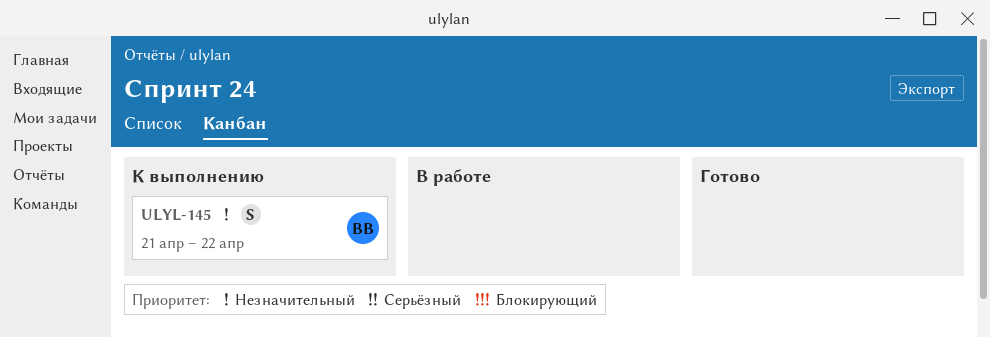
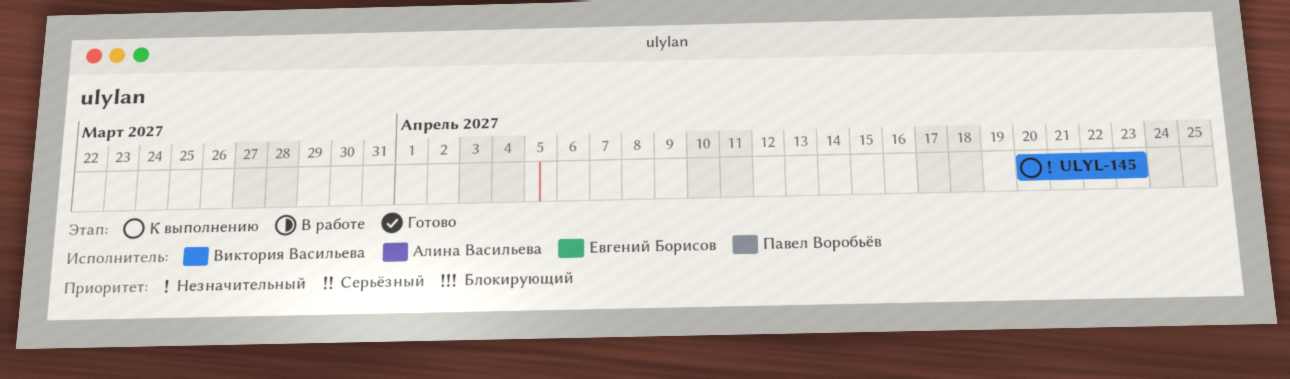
ULYL-145, start: Apr 21 -> Apr 20
ULYL-145, due: Apr 22 -> Apr 23

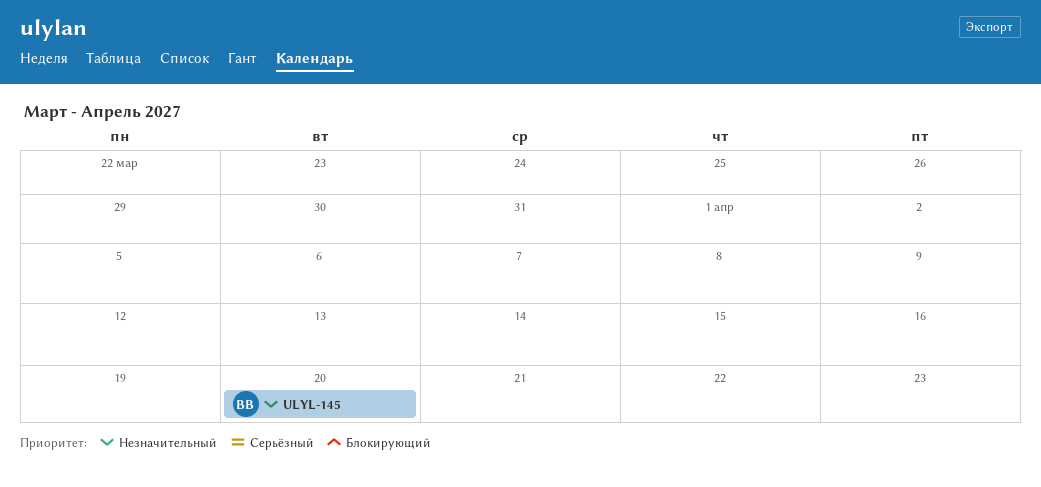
ULYL-145, due: Apr 23 -> Apr 20

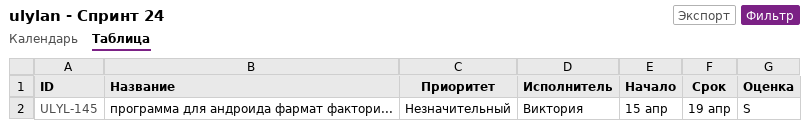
ULYL-145, start: Apr 20 -> Apr 15
ULYL-145, due: Apr 20 -> Apr 19

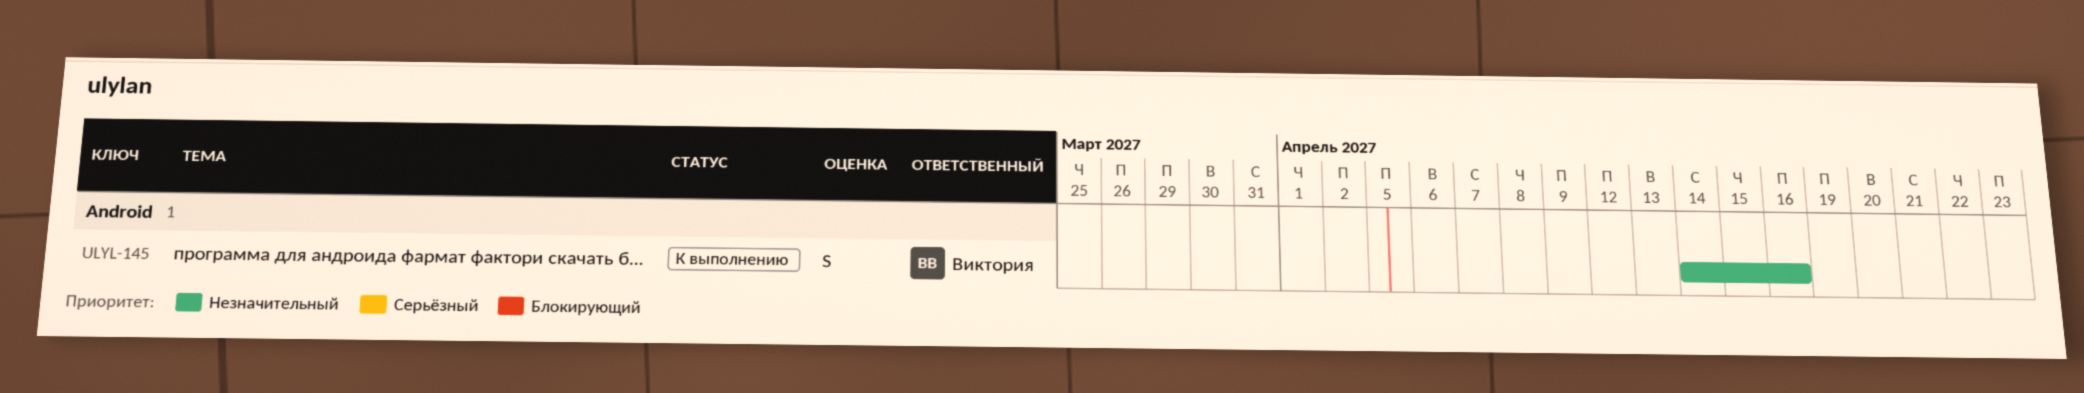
ULYL-145, start: Apr 15 -> Apr 14
ULYL-145, due: Apr 19 -> Apr 16

